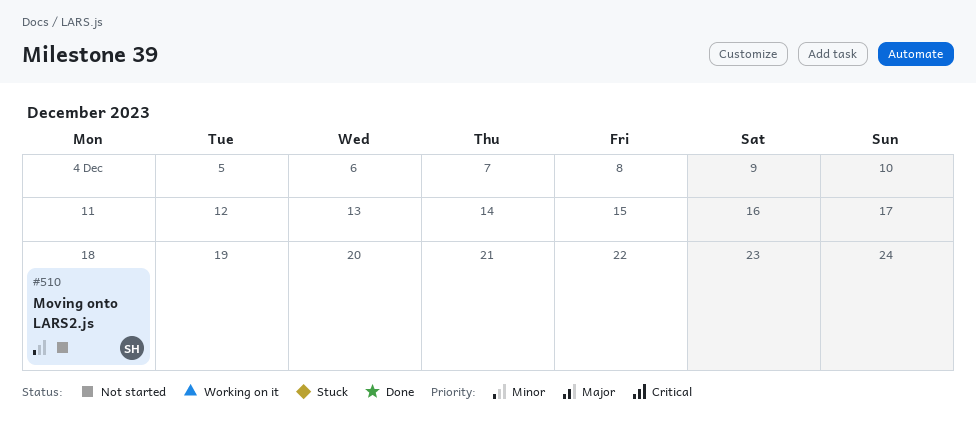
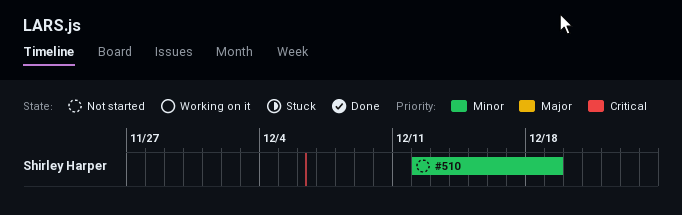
#510, due: Dec 18 -> Dec 19

